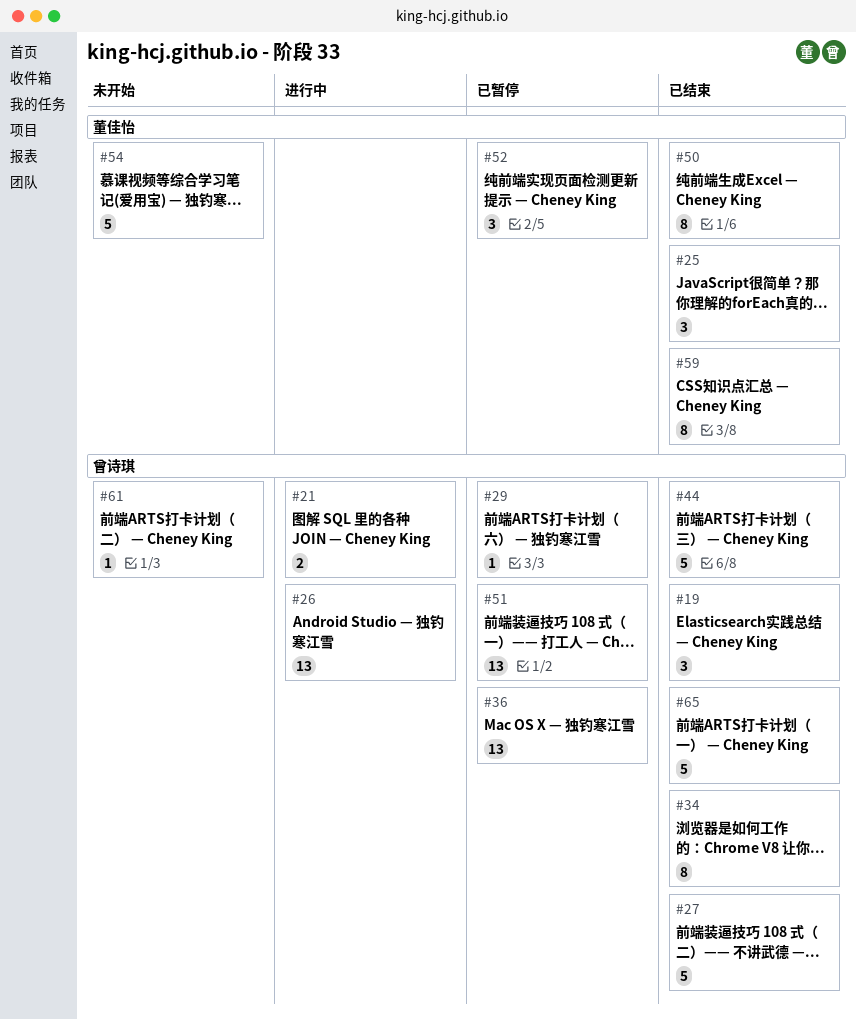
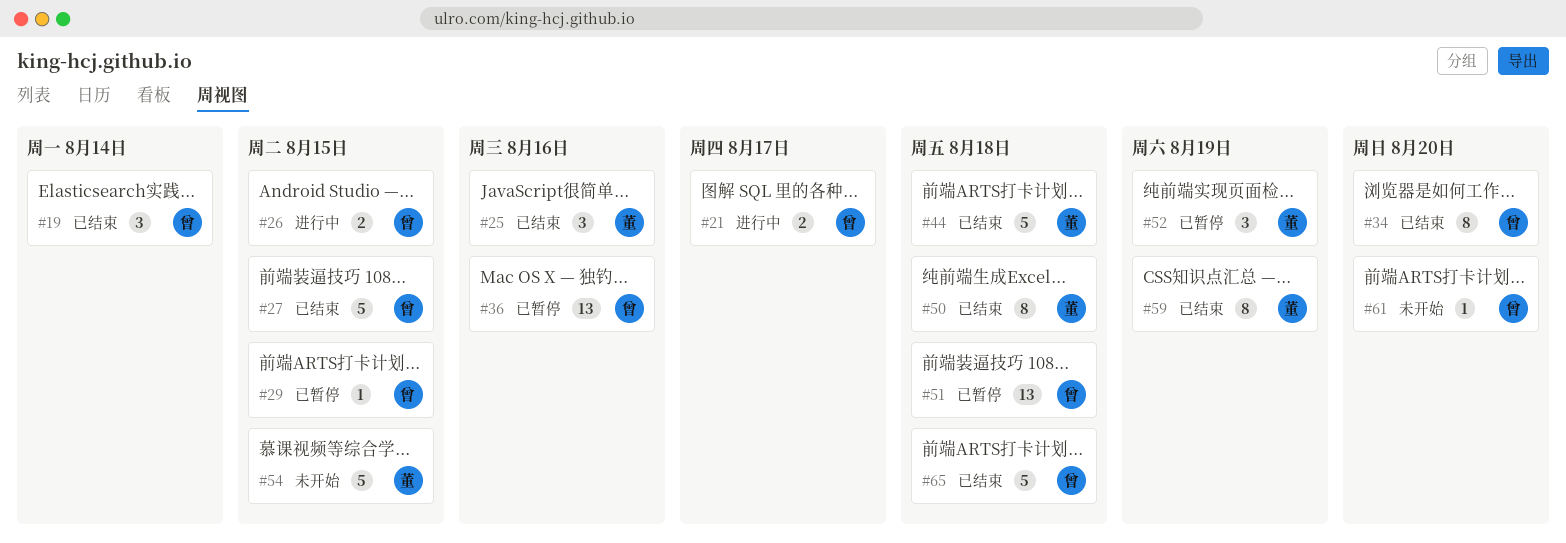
#26, estimate: 13 -> 2
#44, owner: 曾诗琪 -> 董佳怡

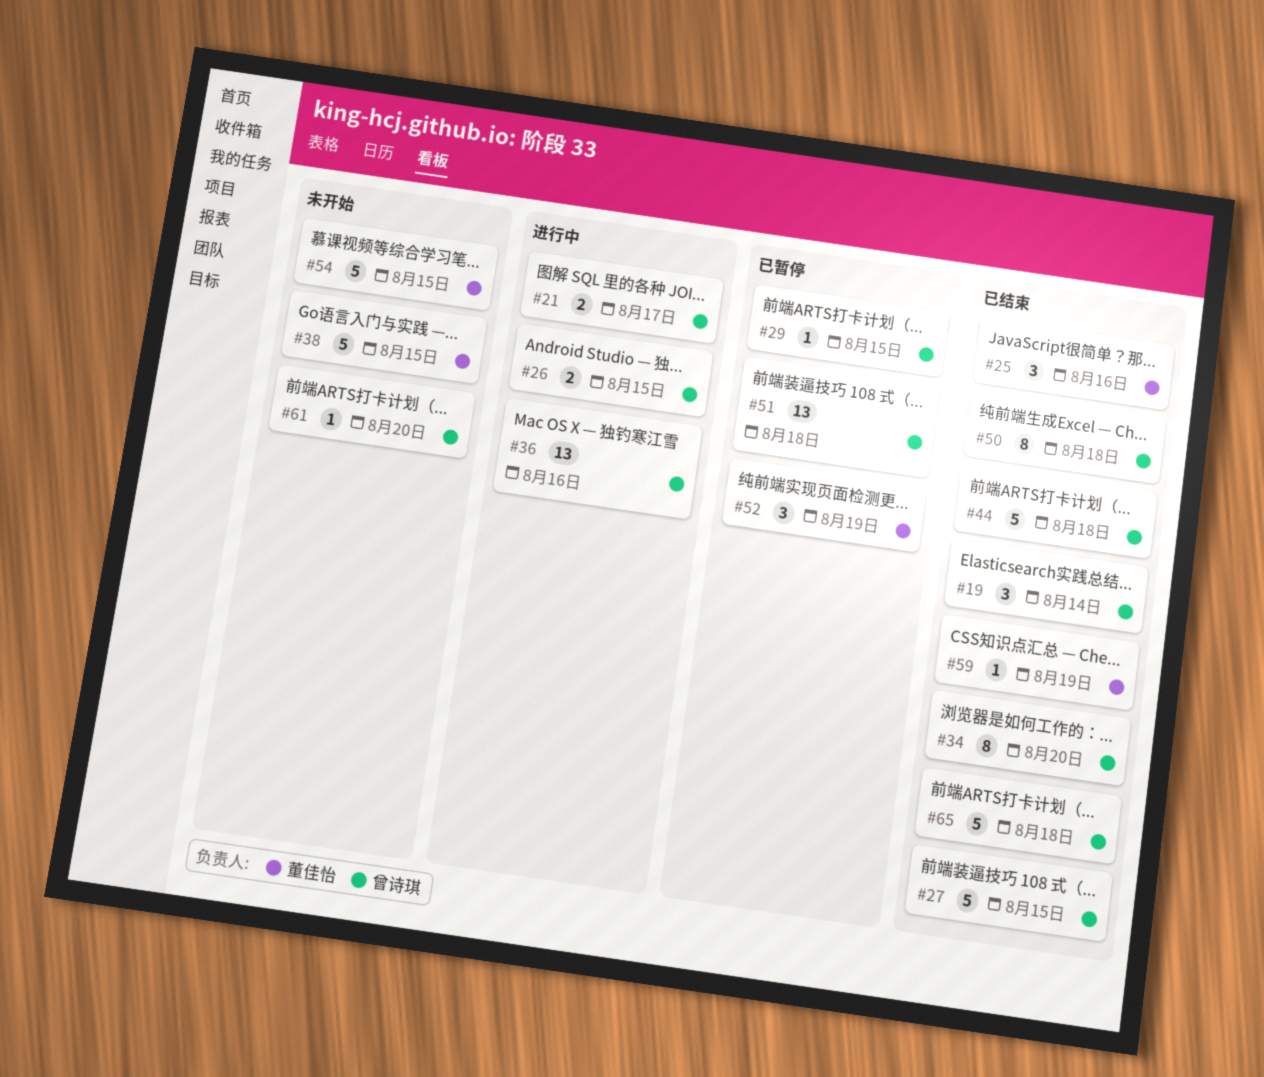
#36, status: 已暂停 -> 进行中
#38: none -> present
#44, owner: 董佳怡 -> 曾诗琪
#50, owner: 董佳怡 -> 曾诗琪
#59, estimate: 8 -> 1

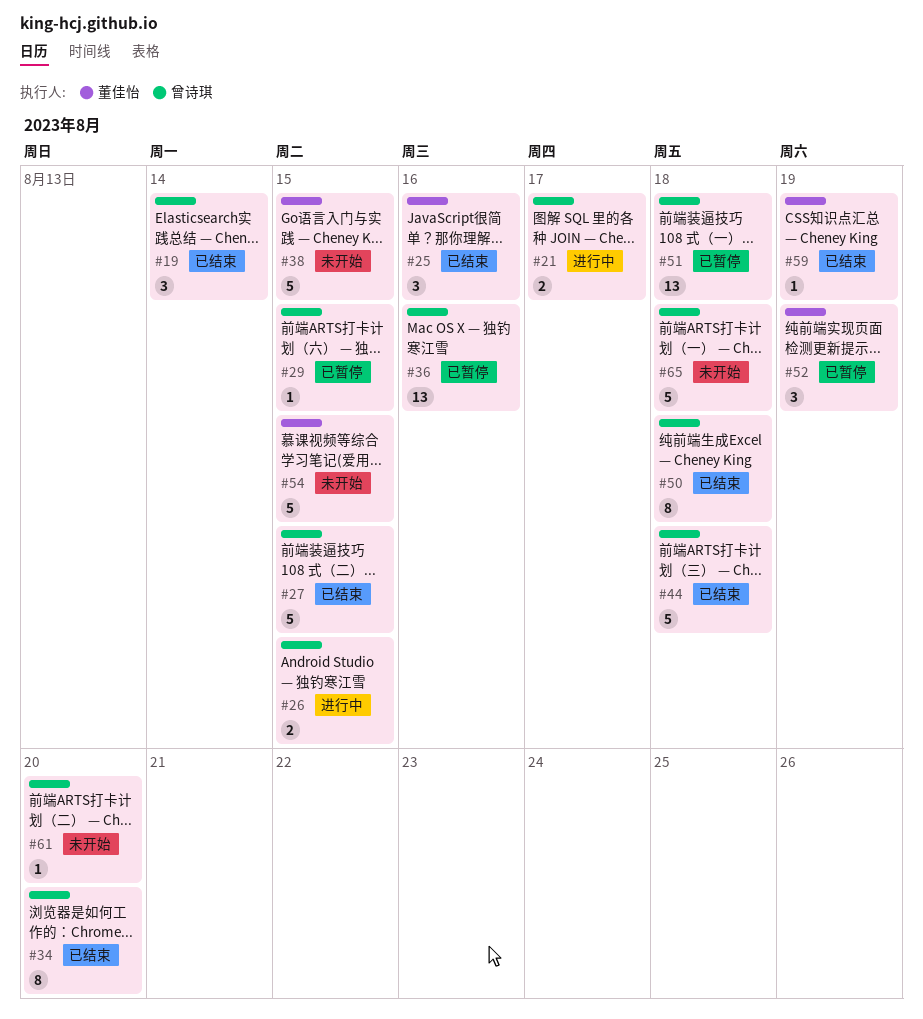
#36, status: 进行中 -> 已暂停
#65, status: 已结束 -> 未开始

